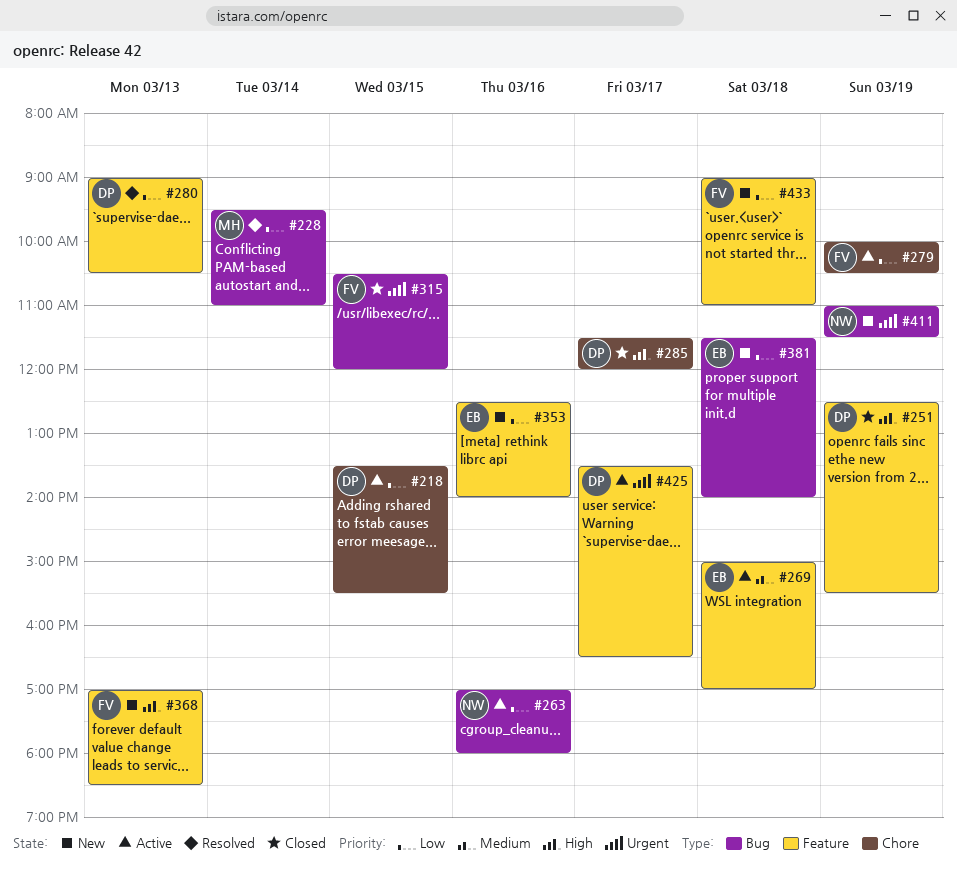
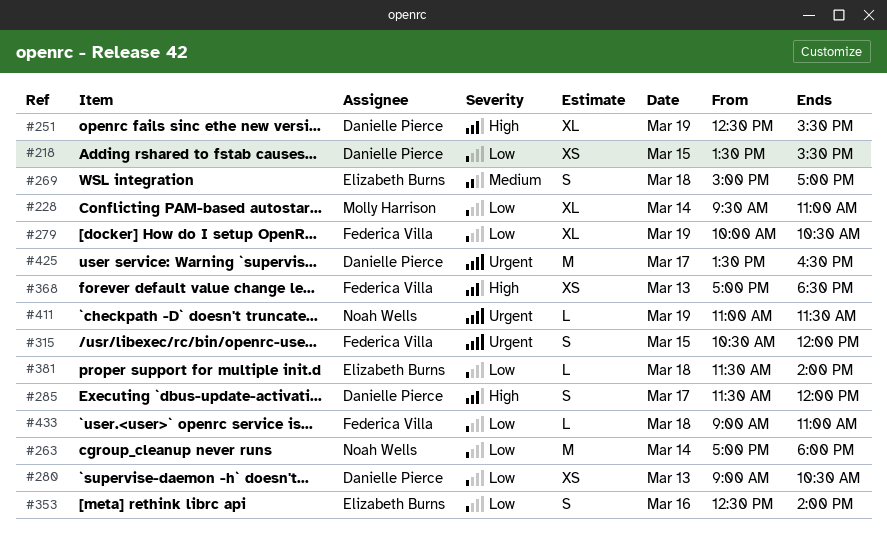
#263, day: Mar 16 -> Mar 14

